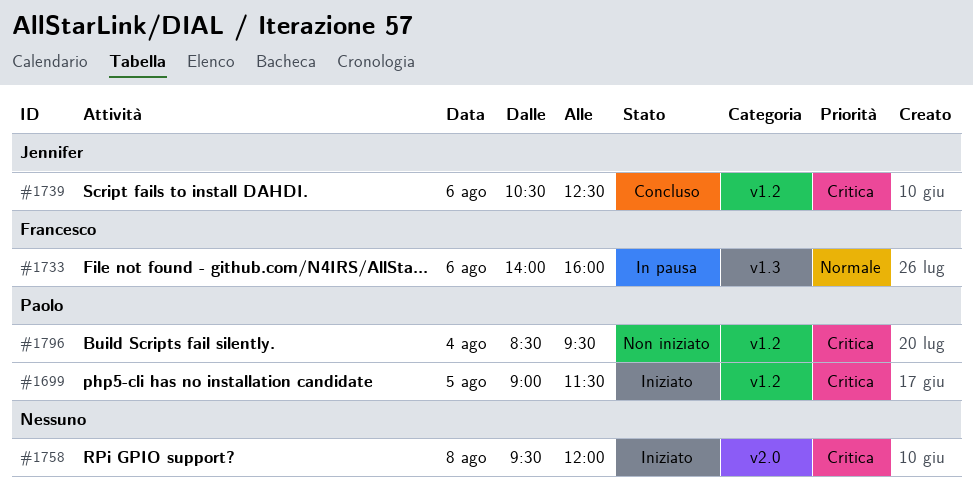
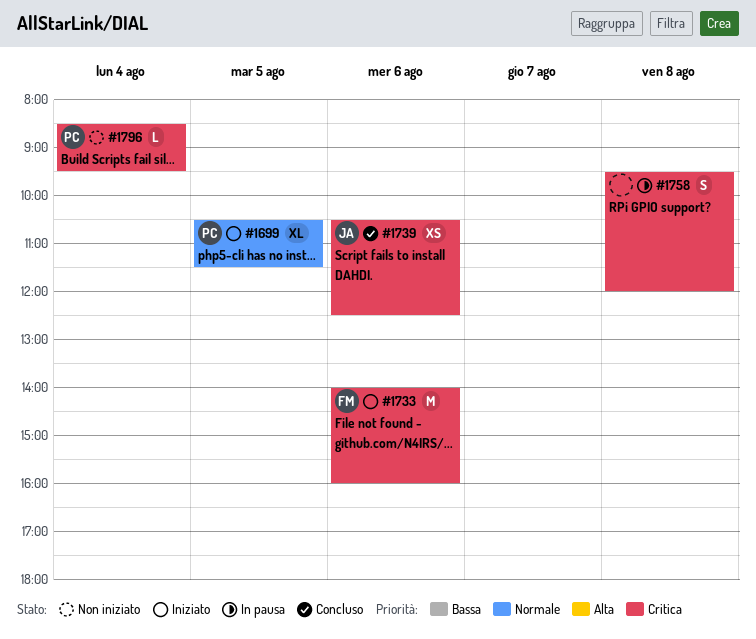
#1699, priority: Critica -> Normale
#1699, begins: 09:00 -> 10:30
#1733, status: In pausa -> Iniziato
#1733, priority: Normale -> Critica
#1758, status: Iniziato -> In pausa

